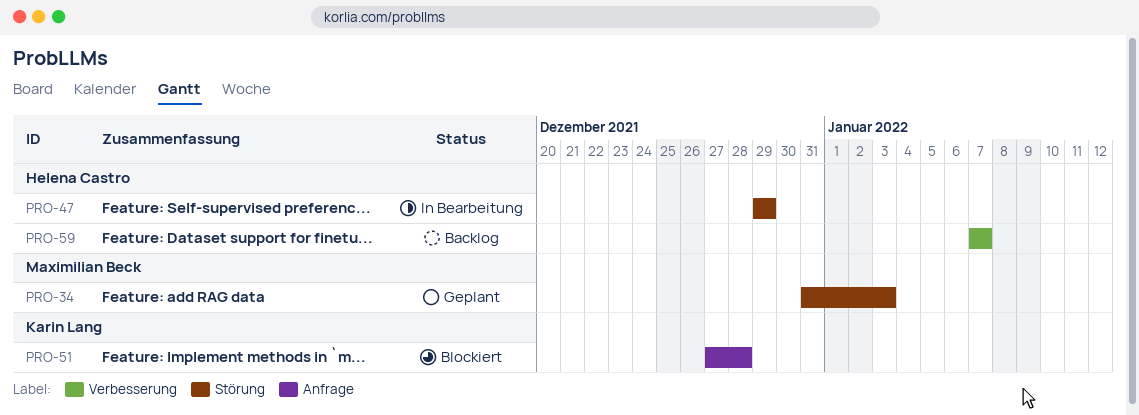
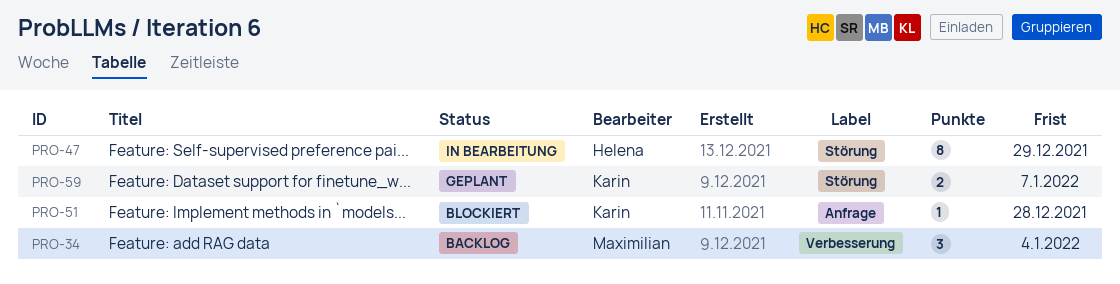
PRO-34, status: Geplant -> Backlog
PRO-34, label: Störung -> Verbesserung
PRO-34, due: Jan 3 -> Jan 4
PRO-59, status: Backlog -> Geplant
PRO-59, owner: Helena Castro -> Karin Lang
PRO-59, label: Verbesserung -> Störung

